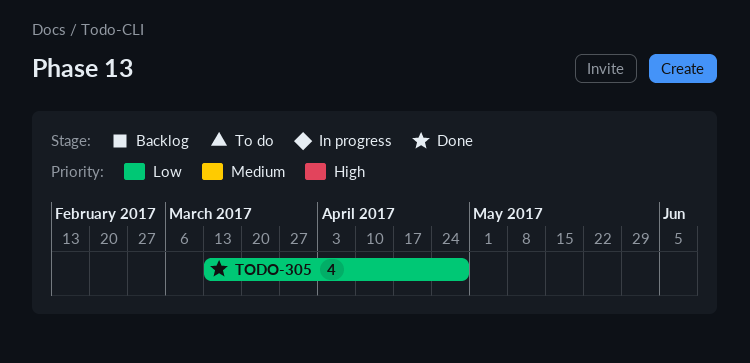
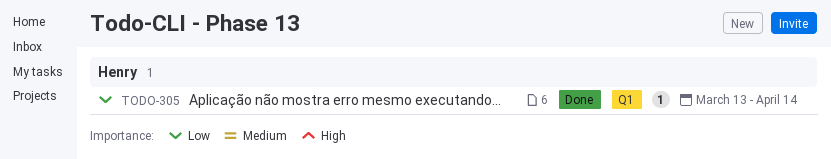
TODO-305, estimate: 4 -> 1
TODO-305, due: Apr 28 -> Apr 14

